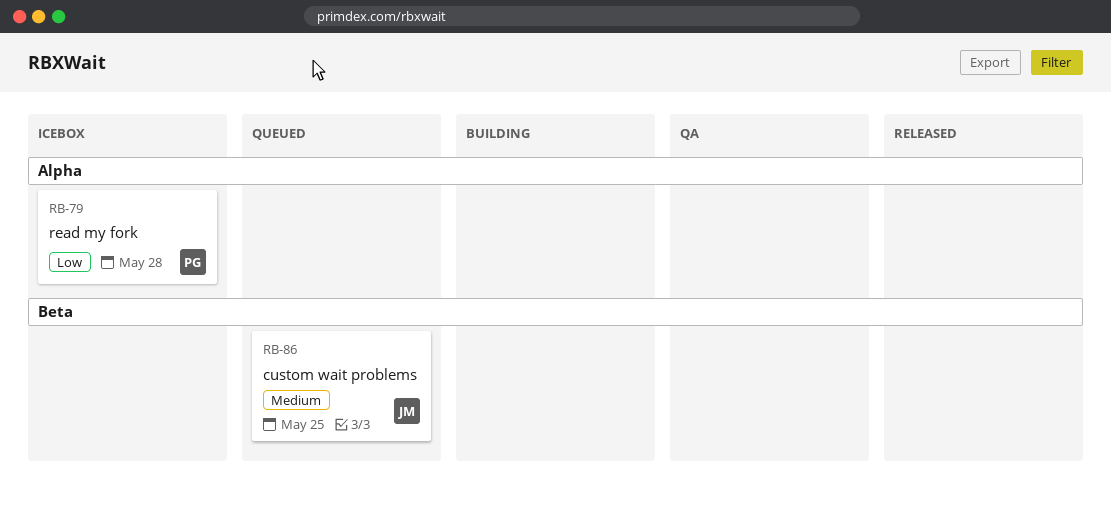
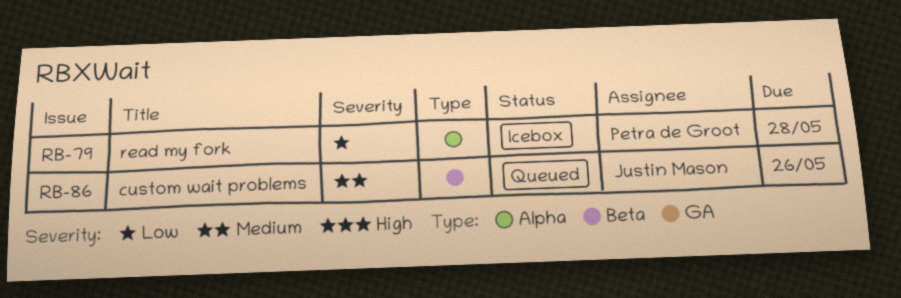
RB-86, due: May 25 -> May 26

